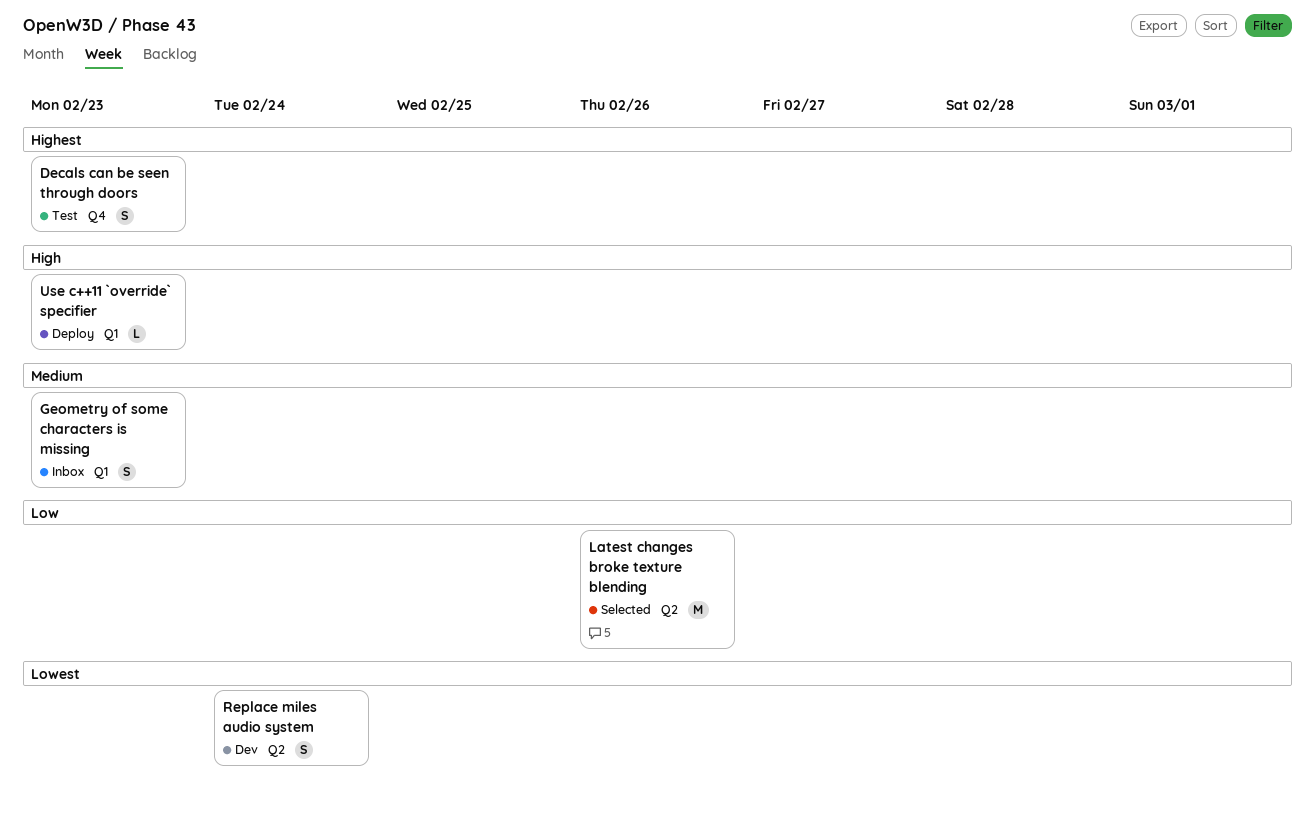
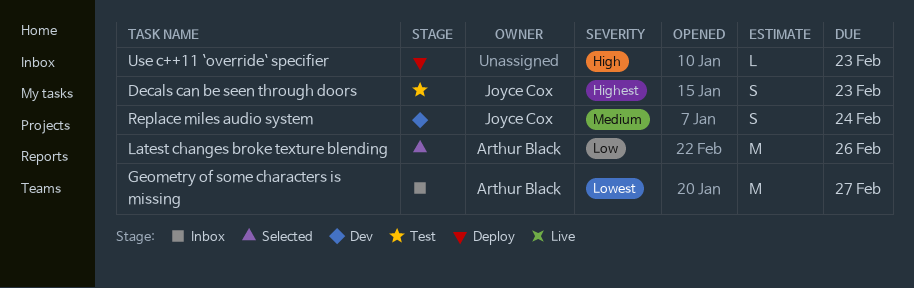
Geometry of some characters is missing, priority: Medium -> Lowest
Geometry of some characters is missing, estimate: S -> M
Geometry of some characters is missing, due: Feb 23 -> Feb 27
Replace miles audio system, priority: Lowest -> Medium

